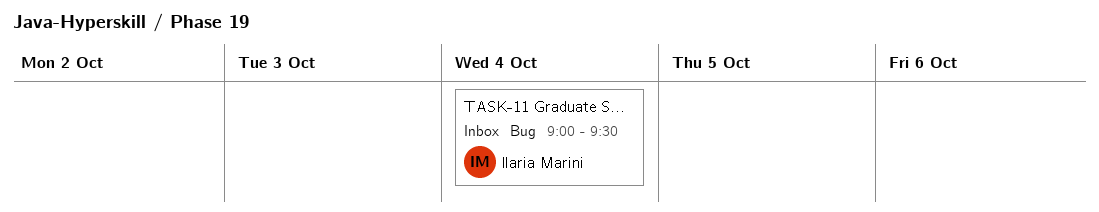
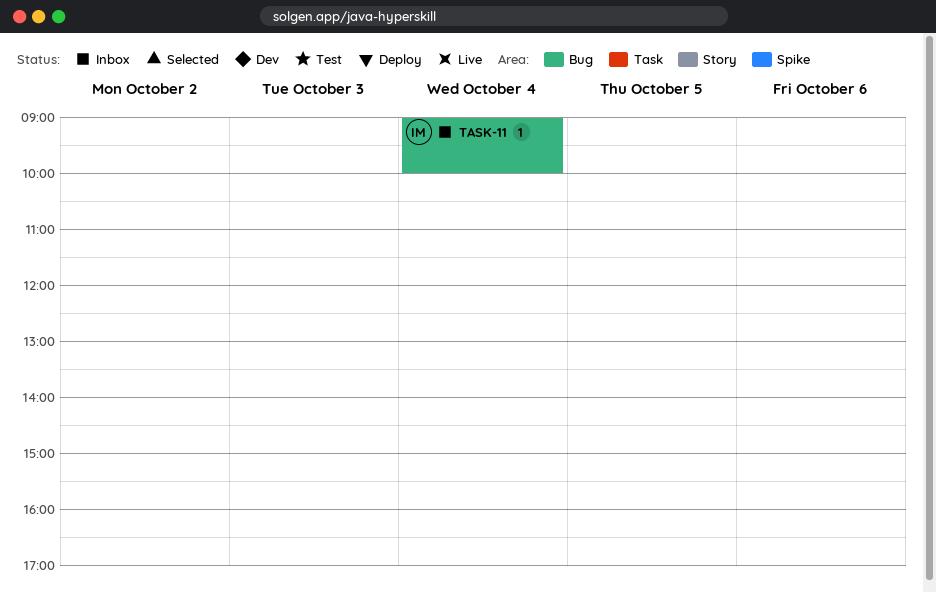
TASK-11, ends: 09:30 -> 10:00

